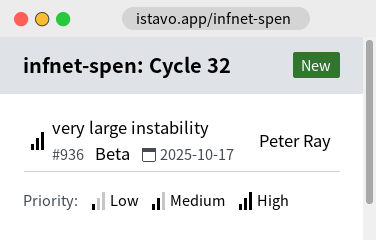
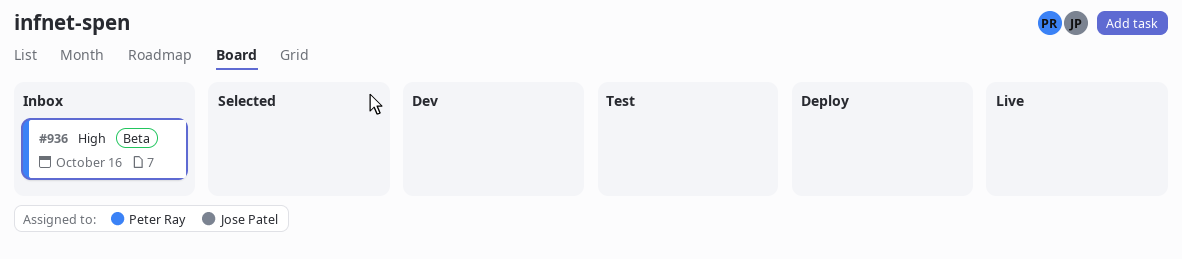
#936, due: Oct 17 -> Oct 16

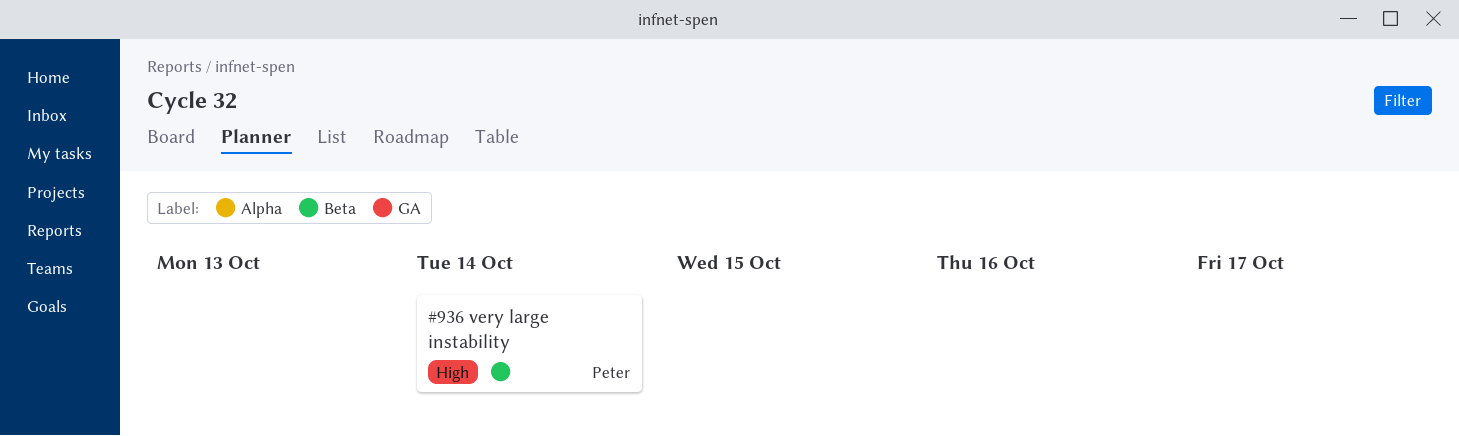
#936, due: Oct 16 -> Oct 14

